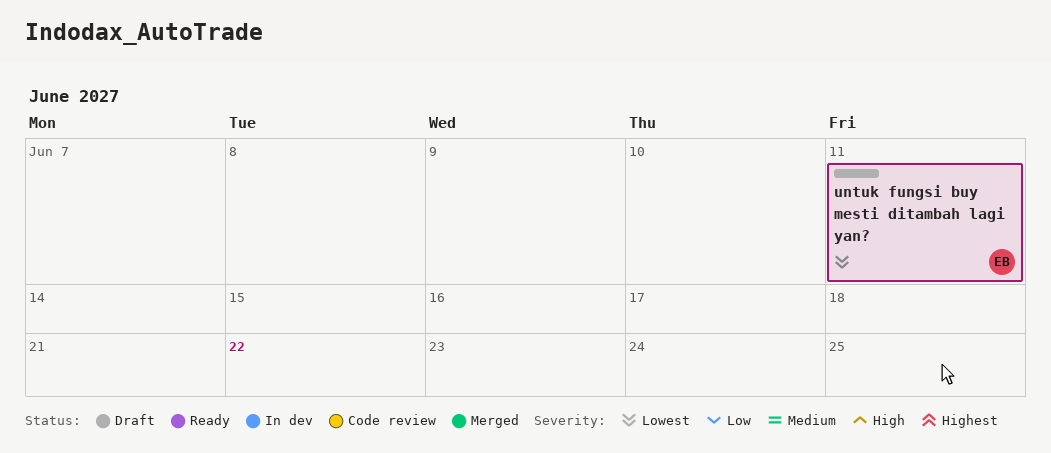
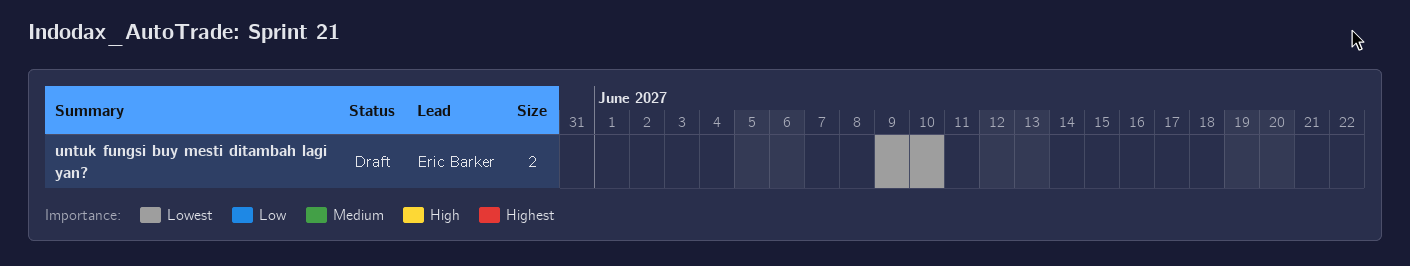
untuk fungsi buy mesti ditambah lagi yan?, due: Jun 11 -> Jun 10

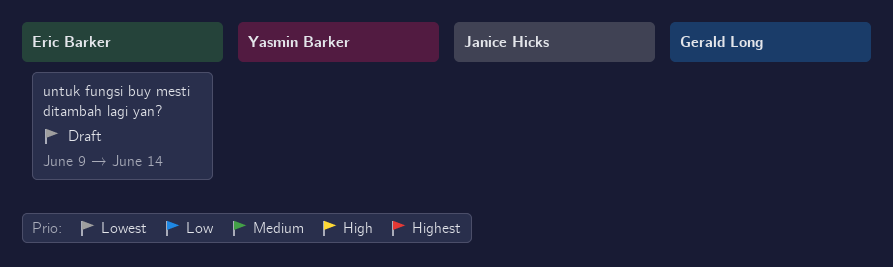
untuk fungsi buy mesti ditambah lagi yan?, due: Jun 10 -> Jun 14

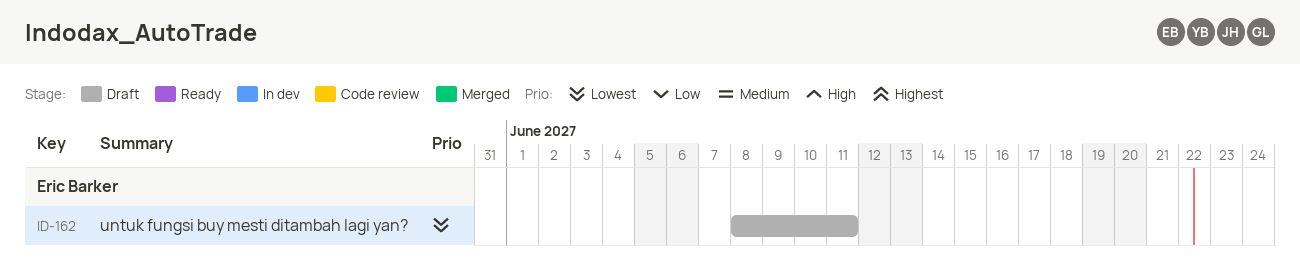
untuk fungsi buy mesti ditambah lagi yan?, start: Jun 9 -> Jun 8
untuk fungsi buy mesti ditambah lagi yan?, due: Jun 14 -> Jun 11

